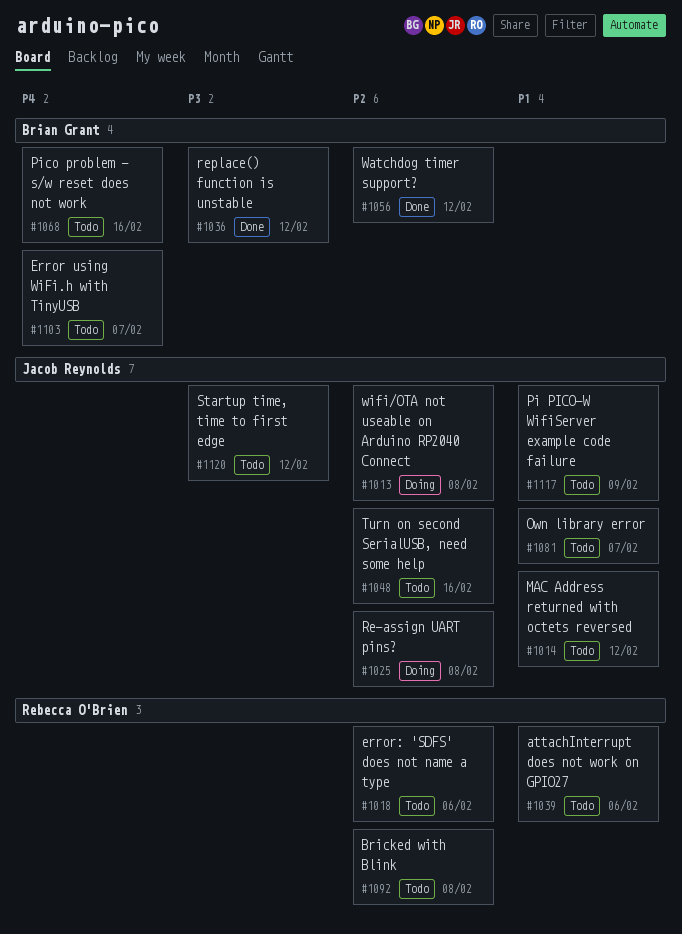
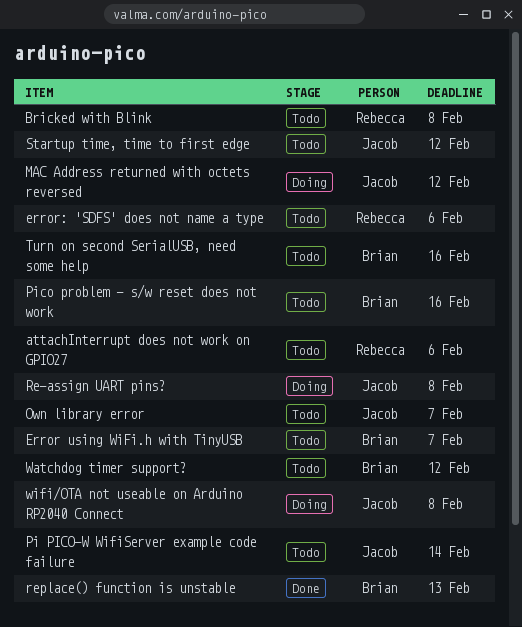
MAC Address returned with octets reversed, status: Todo -> Doing
Pi PICO-W WifiServer example code failure, due: Feb 9 -> Feb 14
replace() function is unstable, due: Feb 12 -> Feb 13
Turn on second SerialUSB, need some help, owner: Jacob Reynolds -> Brian Grant
Watchdog timer support?, status: Done -> Todo

